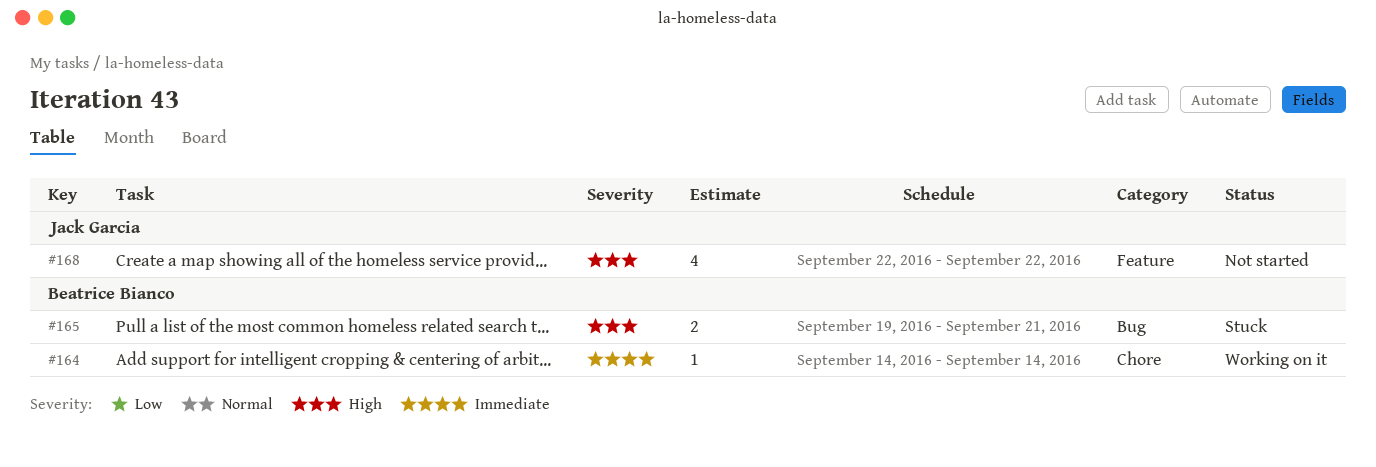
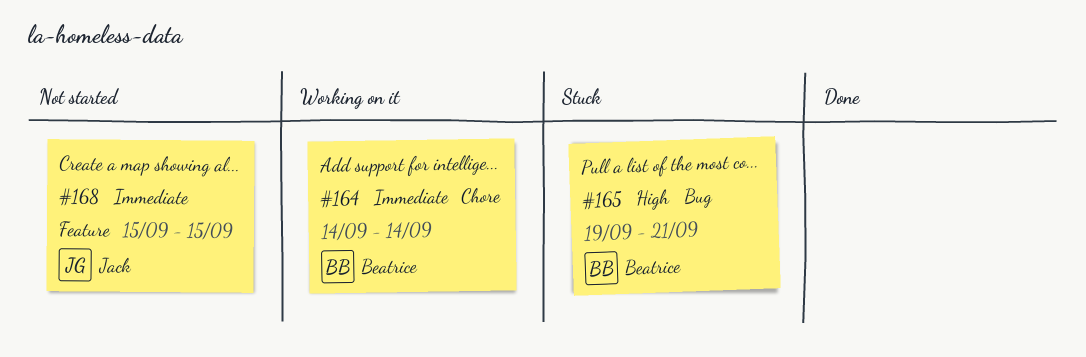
#168, priority: High -> Immediate
#168, start: Sep 22 -> Sep 15
#168, due: Sep 22 -> Sep 15

